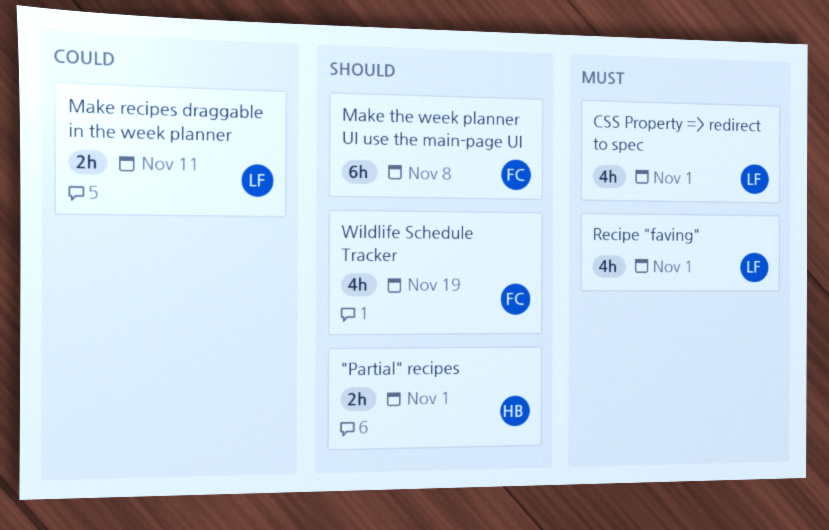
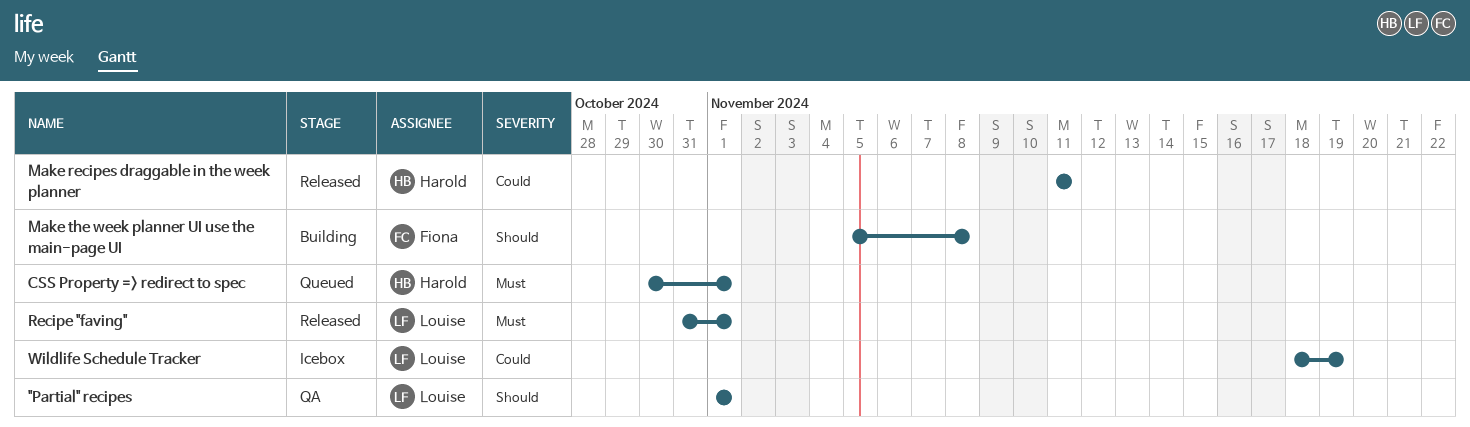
"Partial" recipes, owner: Harold -> Louise
CSS Property => redirect to spec, owner: Louise -> Harold
Make recipes draggable in the week planner, owner: Louise -> Harold
Wildlife Schedule Tracker, owner: Fiona -> Louise
Wildlife Schedule Tracker, priority: Should -> Could

